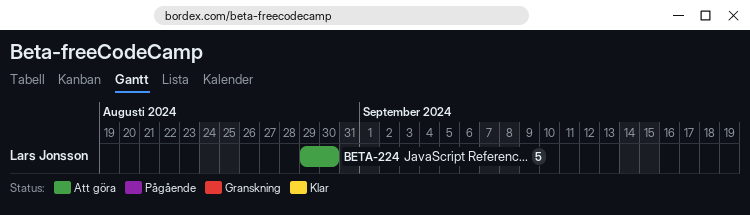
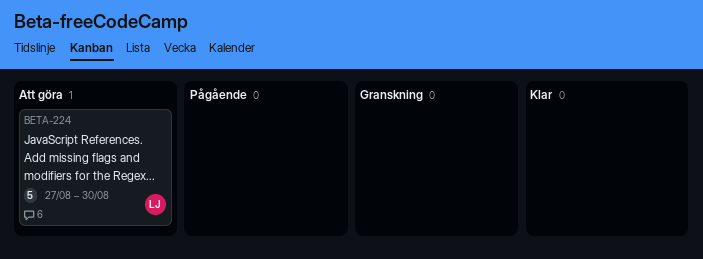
BETA-224, start: Aug 29 -> Aug 27

